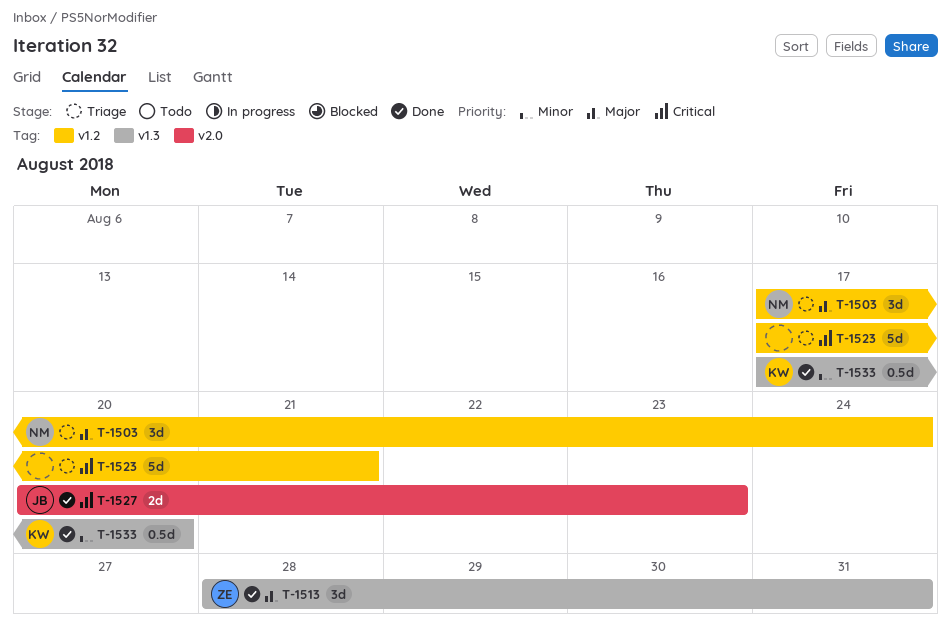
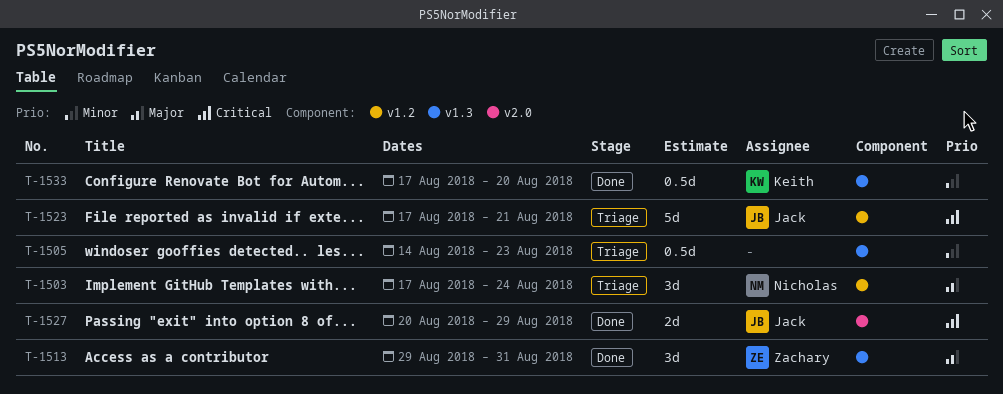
T-1505: none -> present
T-1513, start: Aug 28 -> Aug 29
T-1523, owner: none -> Jack
T-1527, due: Aug 23 -> Aug 29

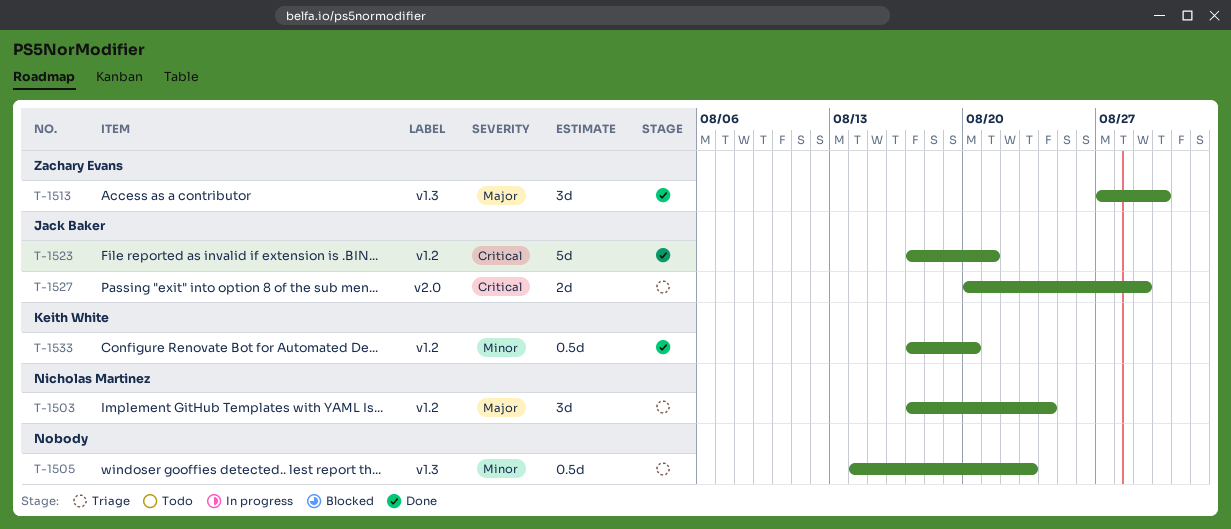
T-1513, start: Aug 29 -> Aug 27
T-1513, due: Aug 31 -> Aug 30
T-1523, status: Triage -> Done
T-1527, status: Done -> Triage
T-1533, label: v1.3 -> v1.2

